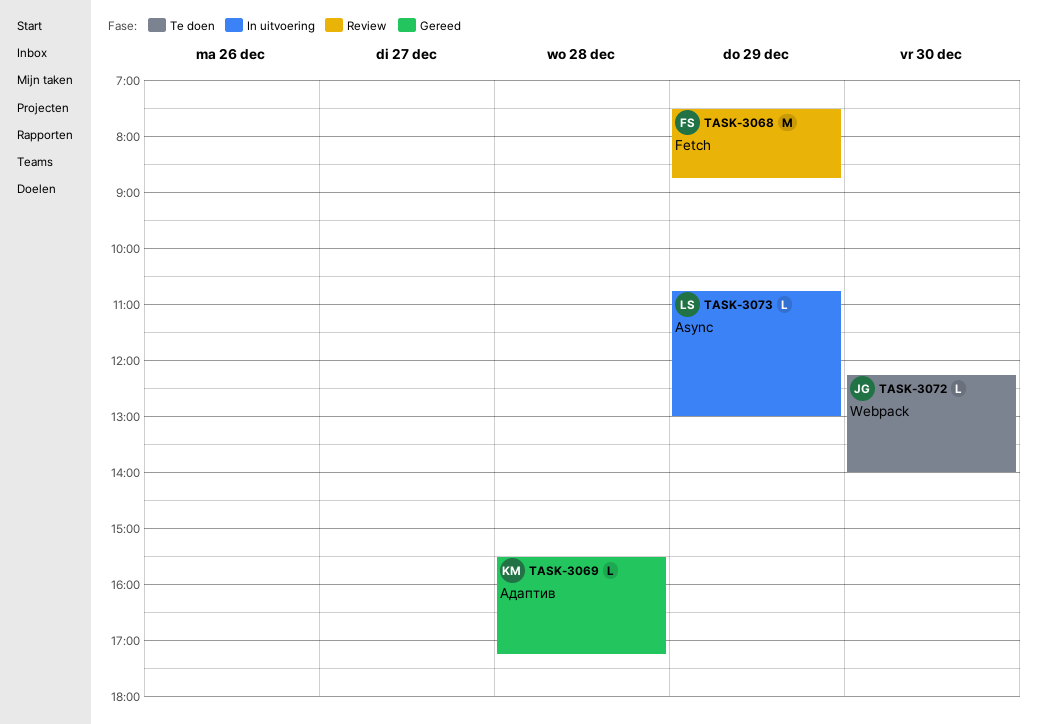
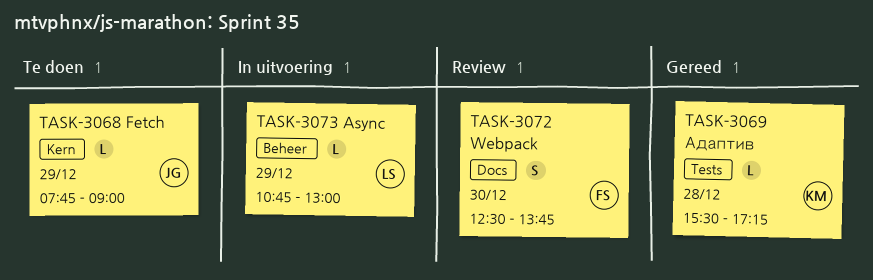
TASK-3068, status: Review -> Te doen
TASK-3068, owner: FS -> JG
TASK-3068, estimate: M -> L
TASK-3068, begins: 07:30 -> 07:45
TASK-3068, ends: 08:45 -> 09:00
TASK-3072, status: Te doen -> Review
TASK-3072, owner: JG -> FS
TASK-3072, estimate: L -> S
TASK-3072, begins: 12:15 -> 12:30
TASK-3072, ends: 14:00 -> 13:45

